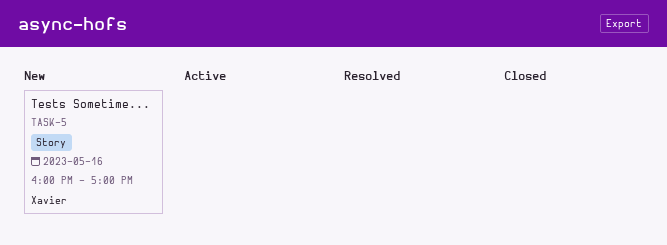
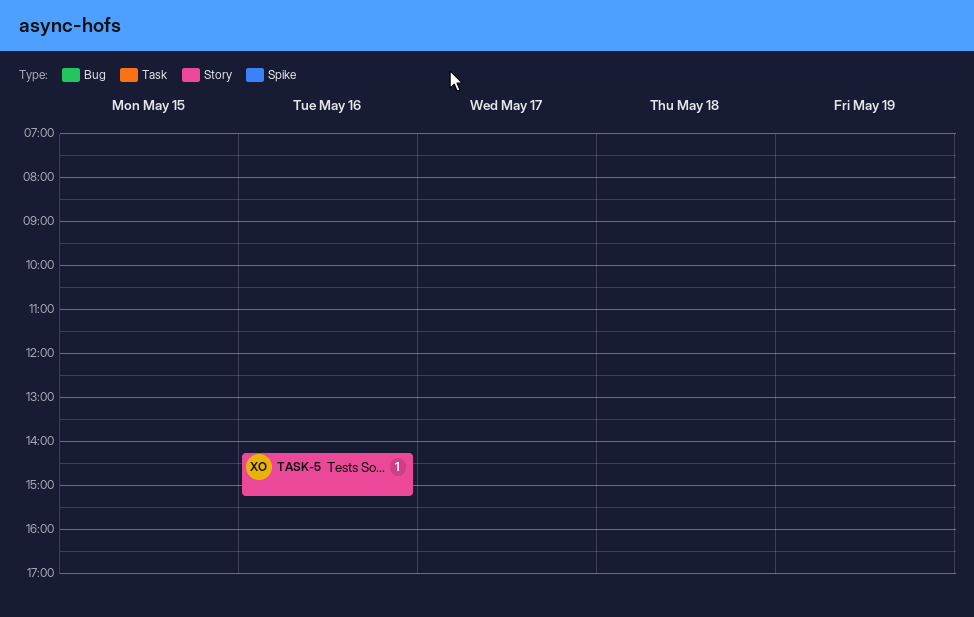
TASK-5, begins: 16:00 -> 14:15
TASK-5, ends: 17:00 -> 15:15

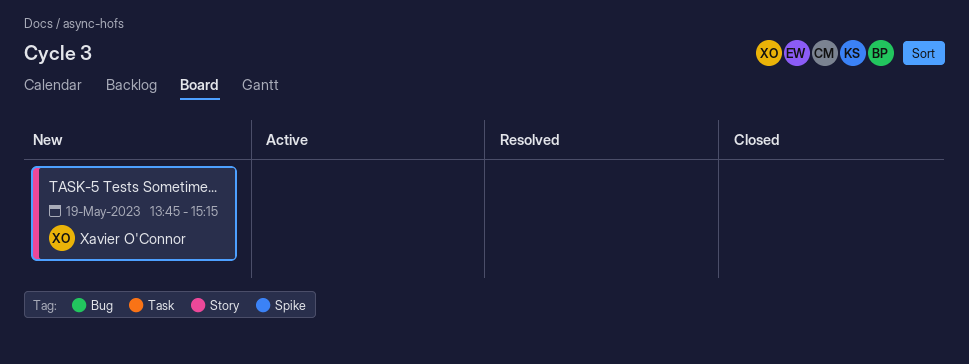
TASK-5, day: May 16 -> May 19
TASK-5, begins: 14:15 -> 13:45

